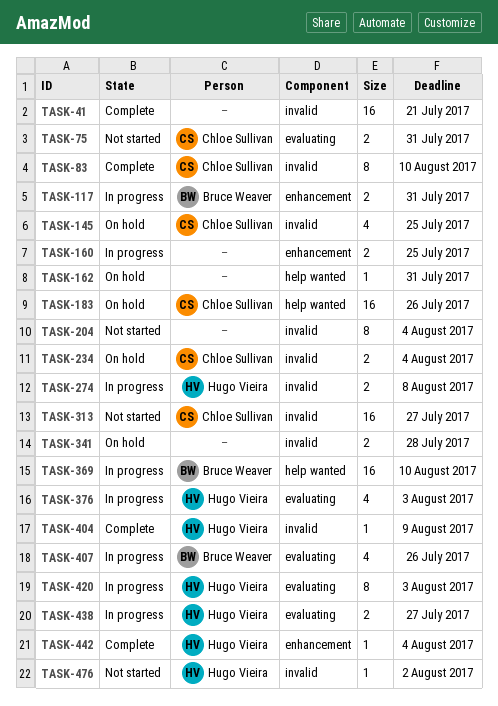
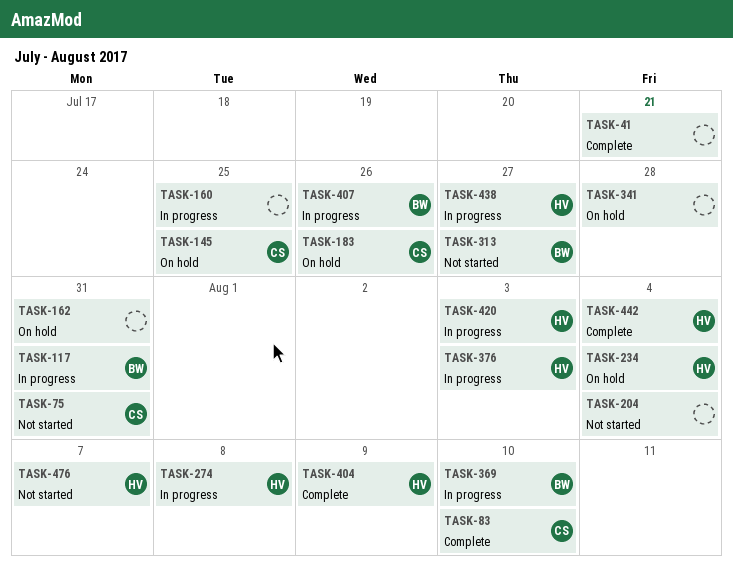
TASK-234, owner: Chloe Sullivan -> Hugo Vieira
TASK-313, owner: Chloe Sullivan -> Bruce Weaver
TASK-476, due: Aug 2 -> Aug 7

